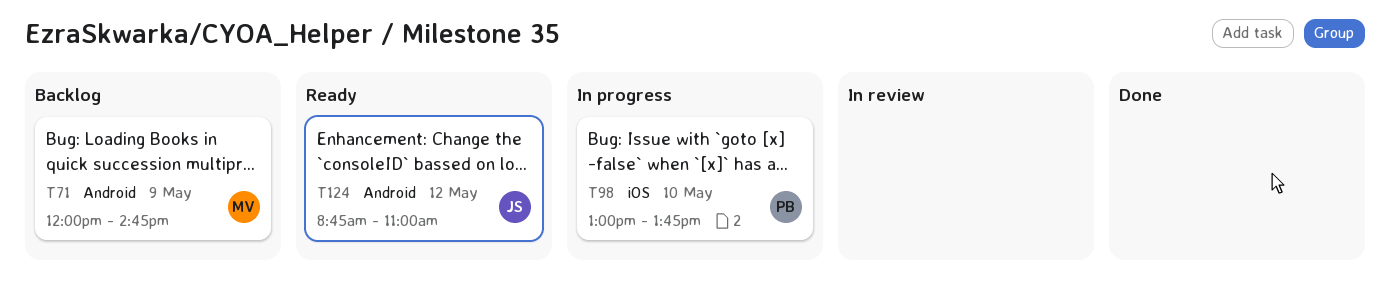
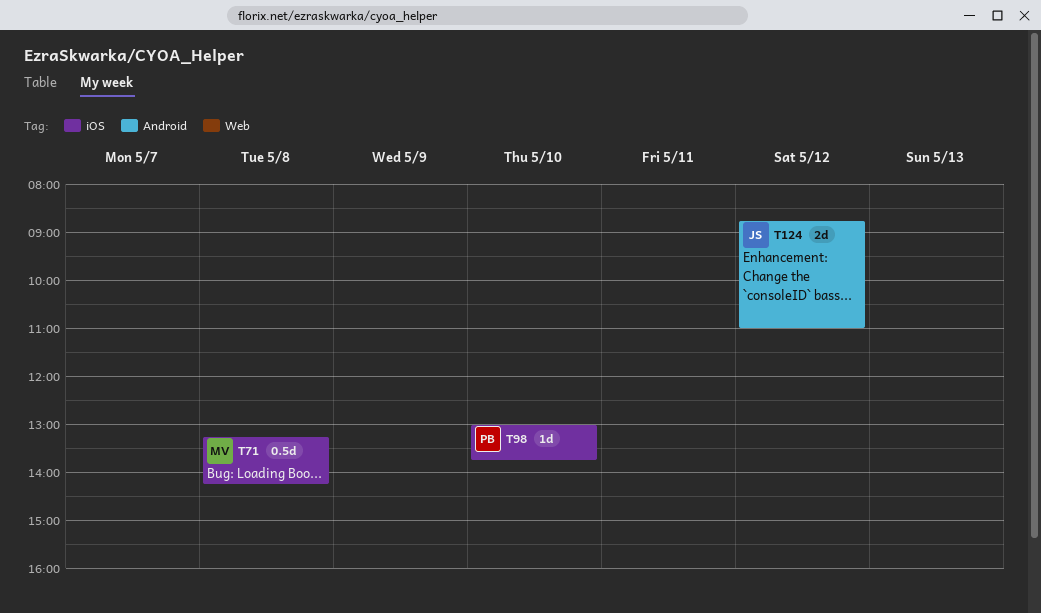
T71, label: Android -> iOS
T71, day: May 9 -> May 8
T71, begins: 12:00 -> 13:15
T71, ends: 14:45 -> 14:15

